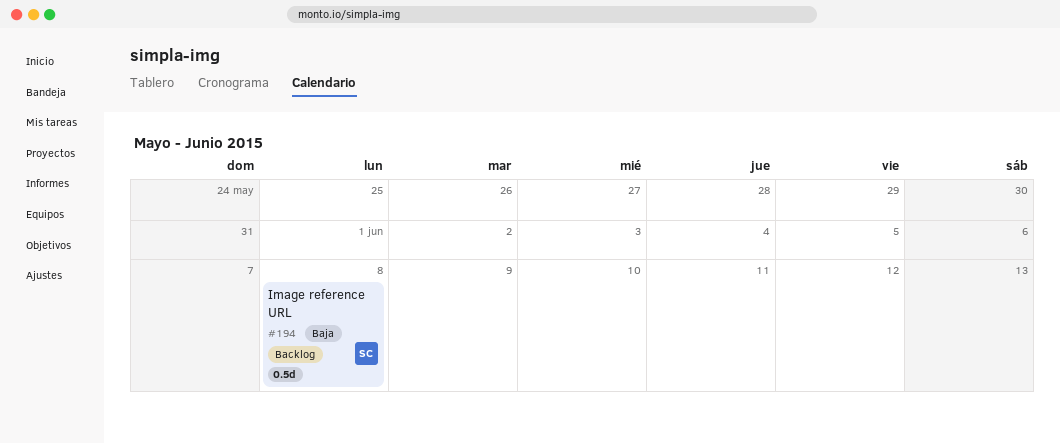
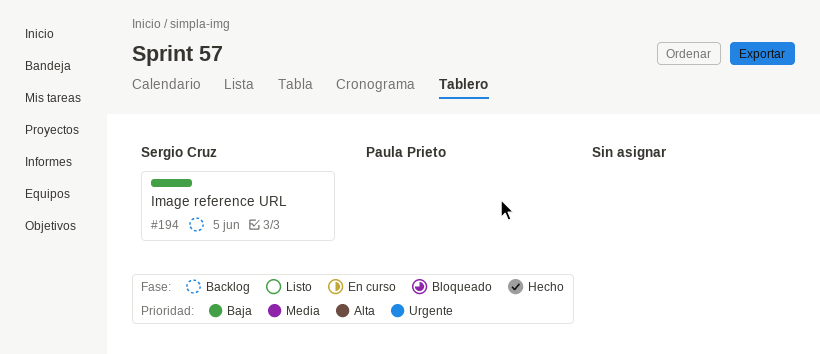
#194, due: Jun 8 -> Jun 5

